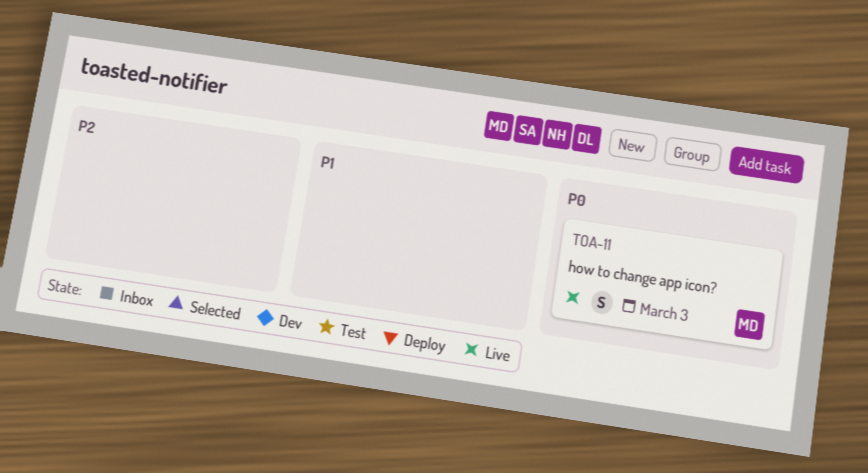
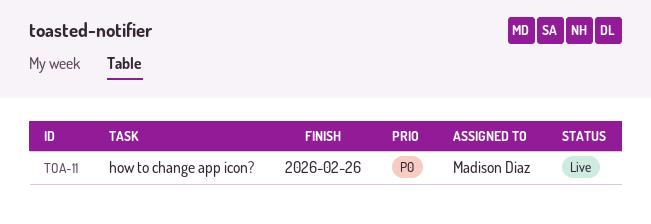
TOA-11, due: Mar 3 -> Feb 26

